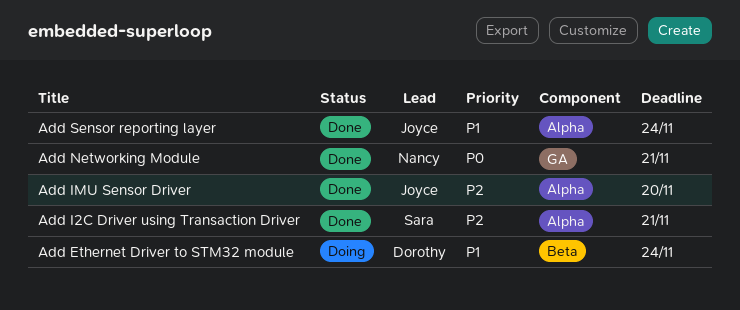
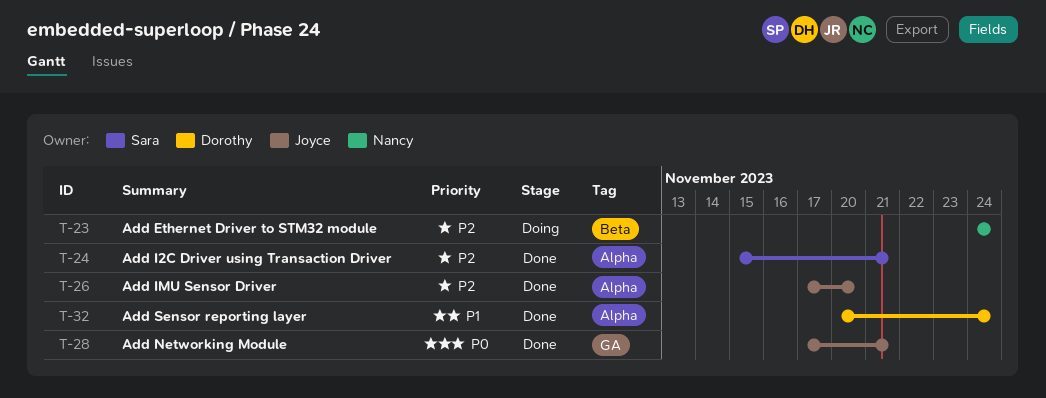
Add Ethernet Driver to STM32 module, owner: Dorothy -> Nancy
Add Ethernet Driver to STM32 module, priority: P1 -> P2
Add Networking Module, owner: Nancy -> Joyce
Add Sensor reporting layer, owner: Joyce -> Dorothy

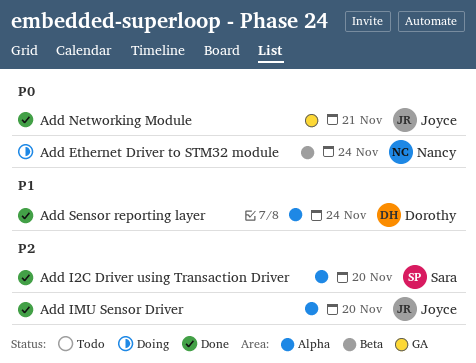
Add Ethernet Driver to STM32 module, priority: P2 -> P0
Add I2C Driver using Transaction Driver, due: Nov 21 -> Nov 20

